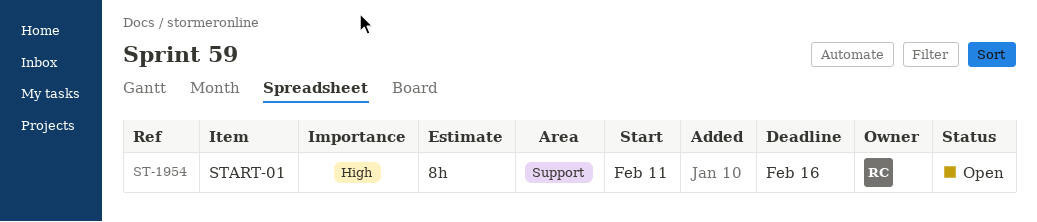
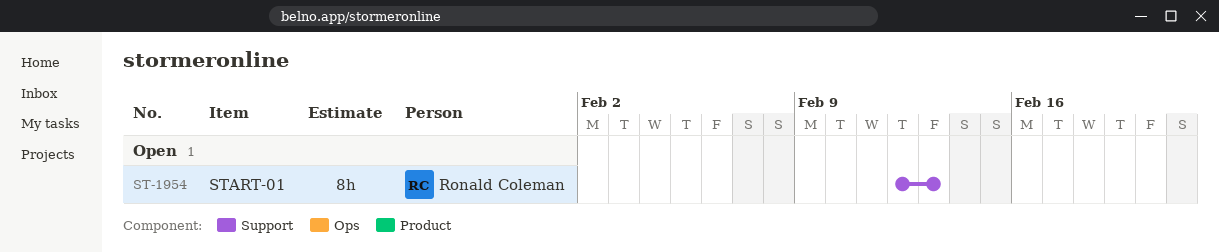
ST-1954, start: Feb 11 -> Feb 12
ST-1954, due: Feb 16 -> Feb 13

